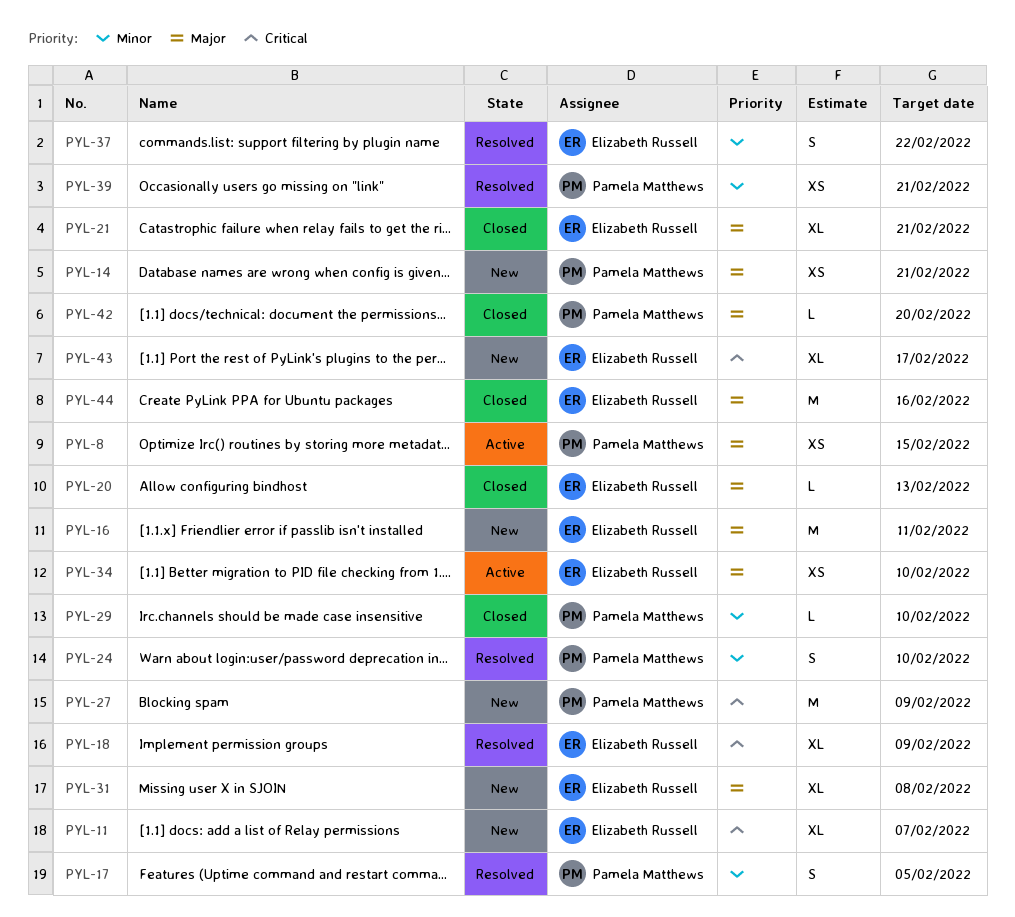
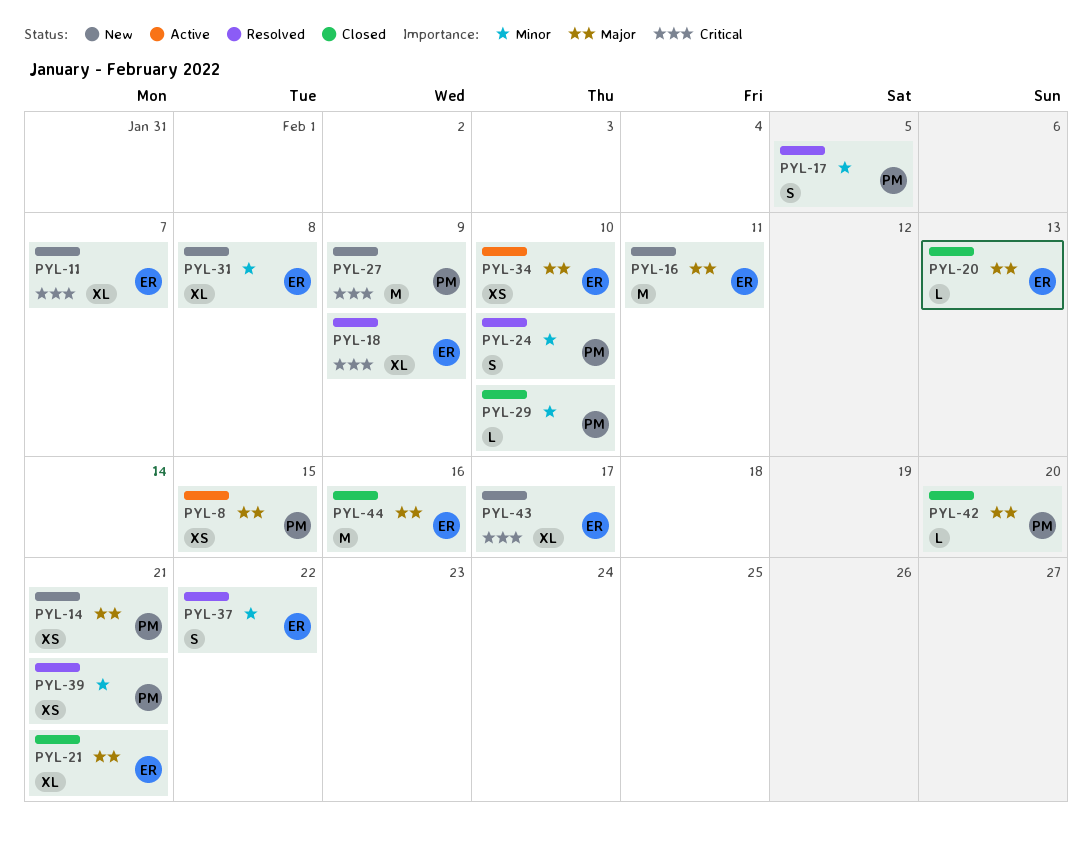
PYL-31, priority: Major -> Minor

